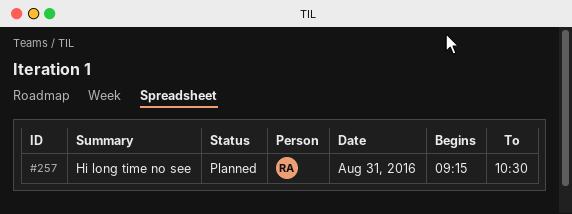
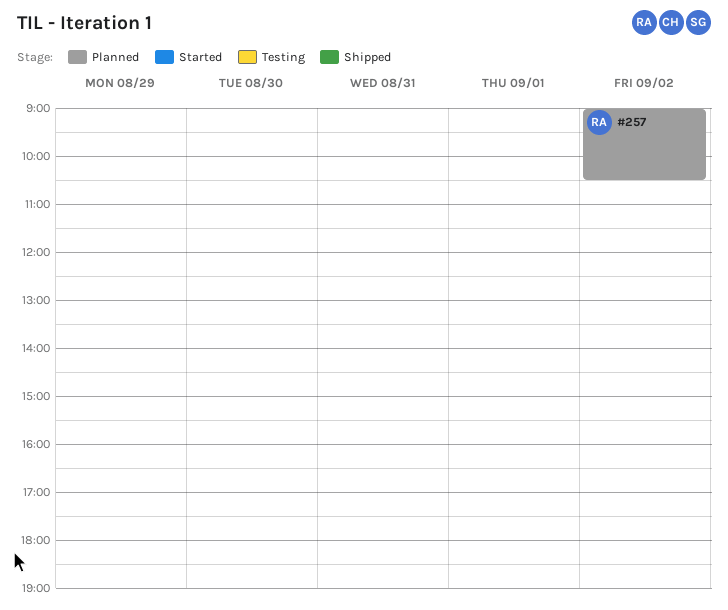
#257, day: Aug 31 -> Sep 2
#257, begins: 09:15 -> 09:00

